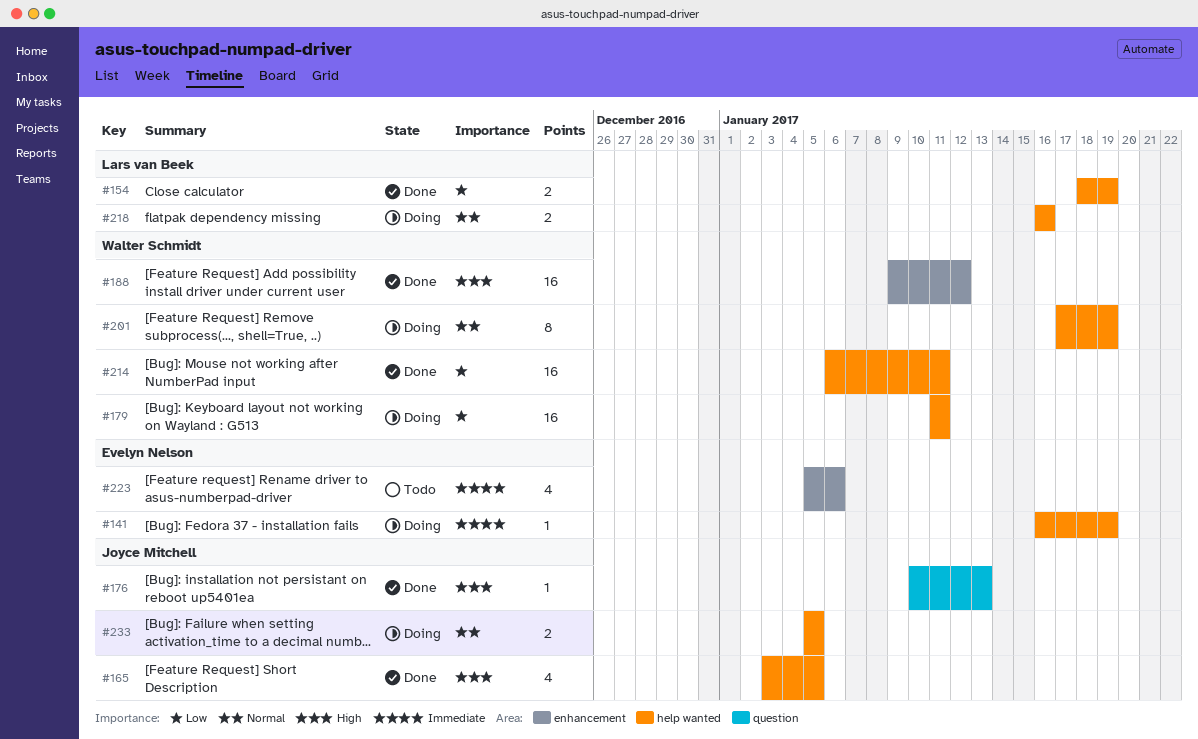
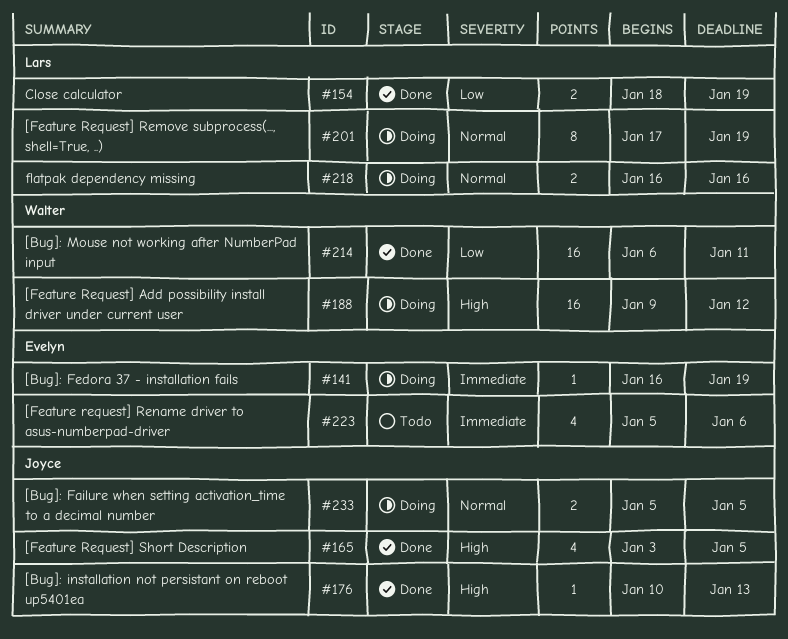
#179: present -> none
#188, status: Done -> Doing
#201, owner: Walter Schmidt -> Lars van Beek

